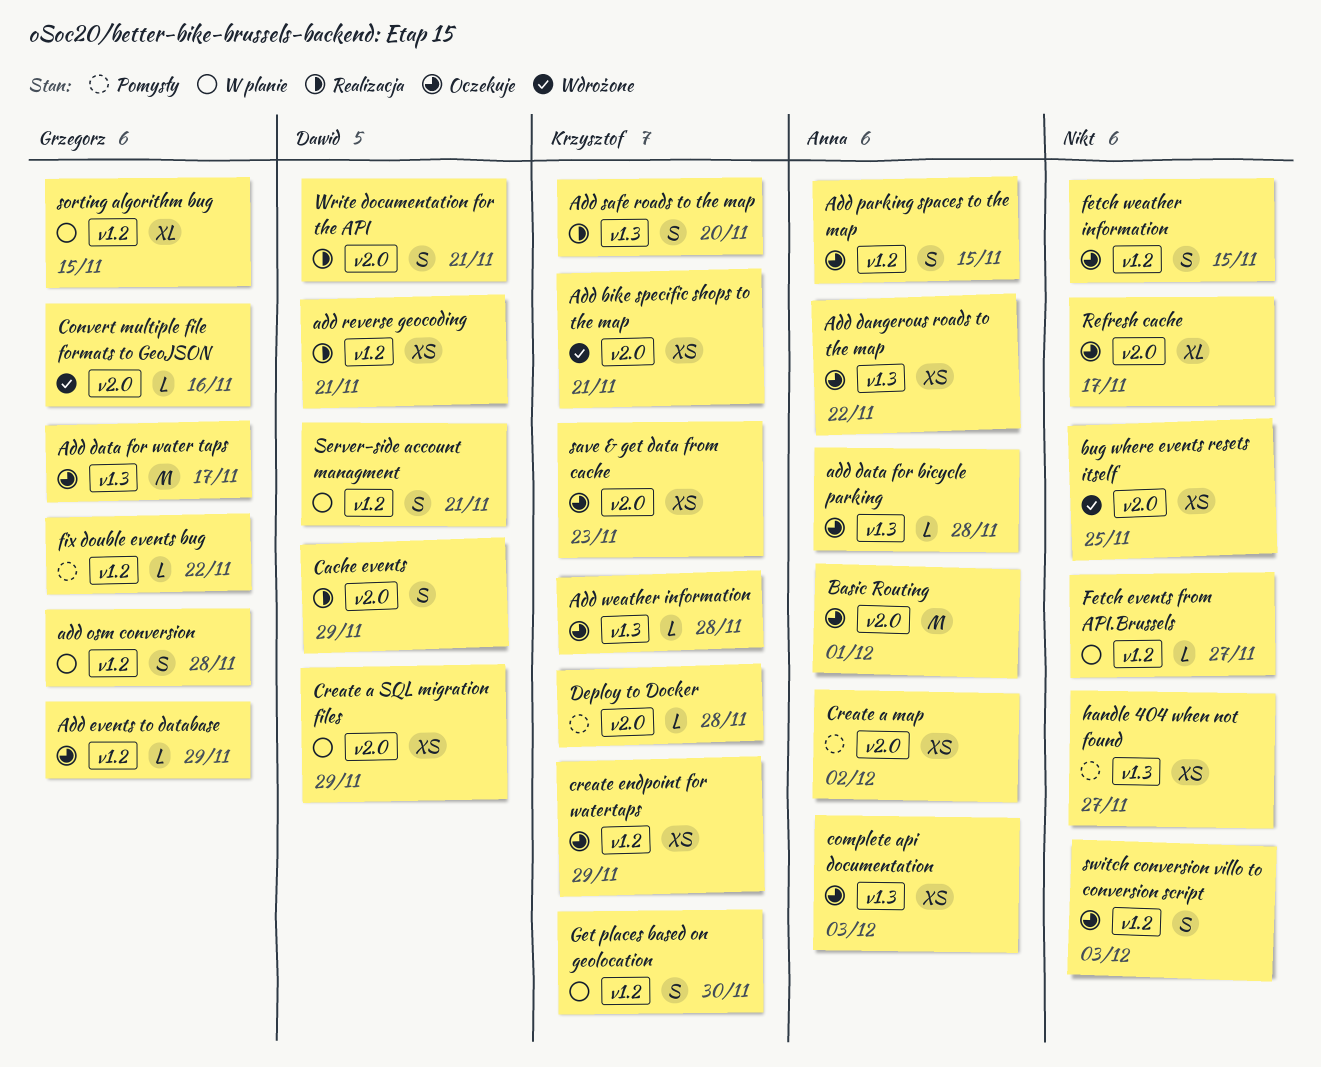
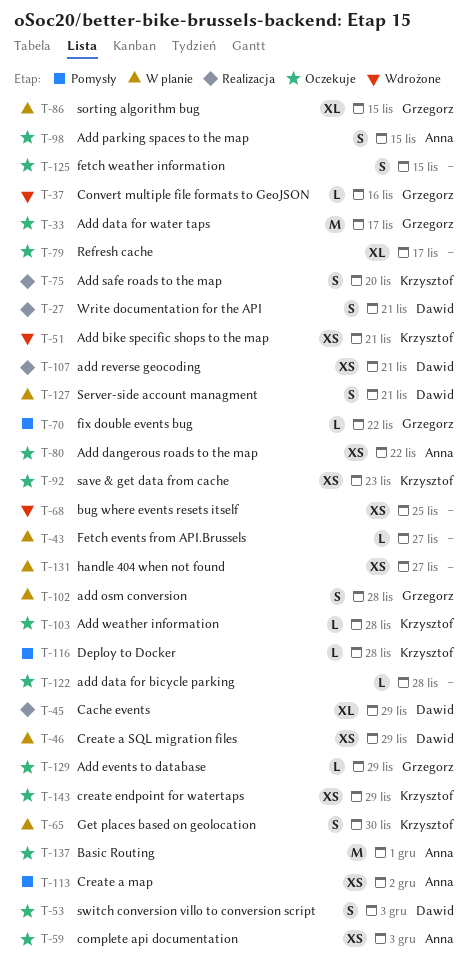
add data for bicycle parking, owner: Anna -> none
Cache events, estimate: S -> XL
handle 404 when not found, status: Pomysły -> W planie
switch conversion villo to conversion script, owner: none -> Dawid

